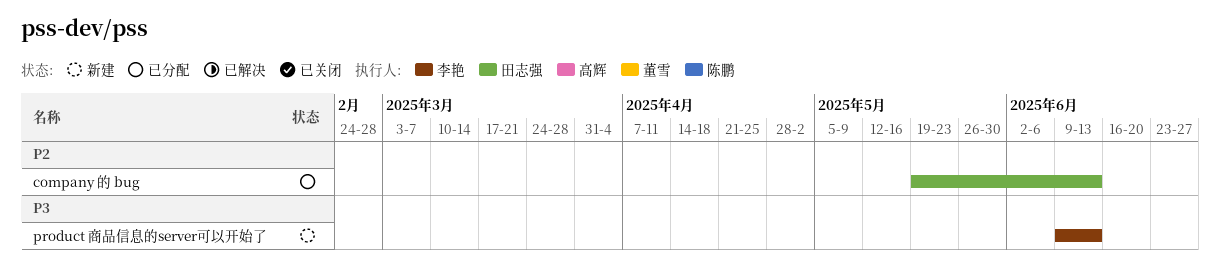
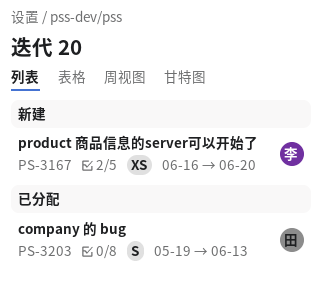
product 商品信息的server可以开始了, start: Jun 9 -> Jun 16
product 商品信息的server可以开始了, due: Jun 13 -> Jun 20

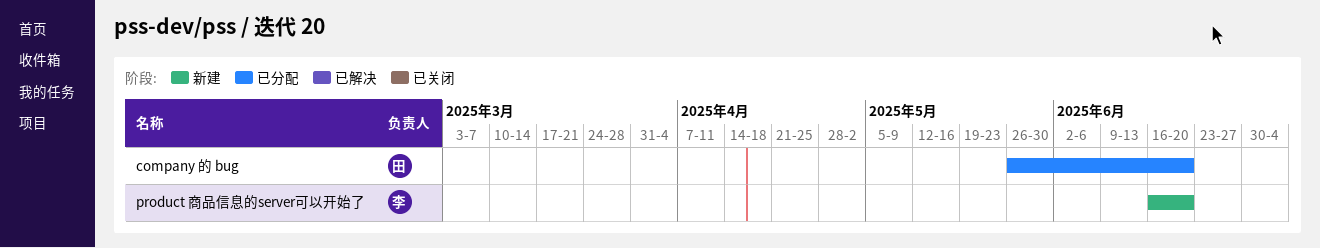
company 的 bug, start: May 19 -> May 26
company 的 bug, due: Jun 13 -> Jun 20

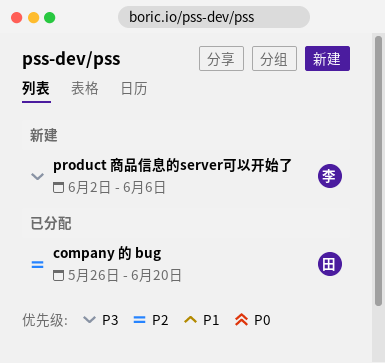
product 商品信息的server可以开始了, start: Jun 16 -> Jun 2
product 商品信息的server可以开始了, due: Jun 20 -> Jun 6

